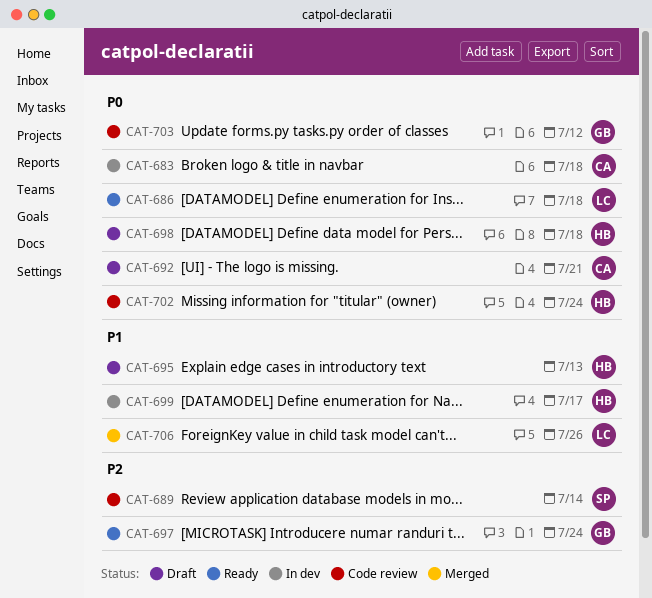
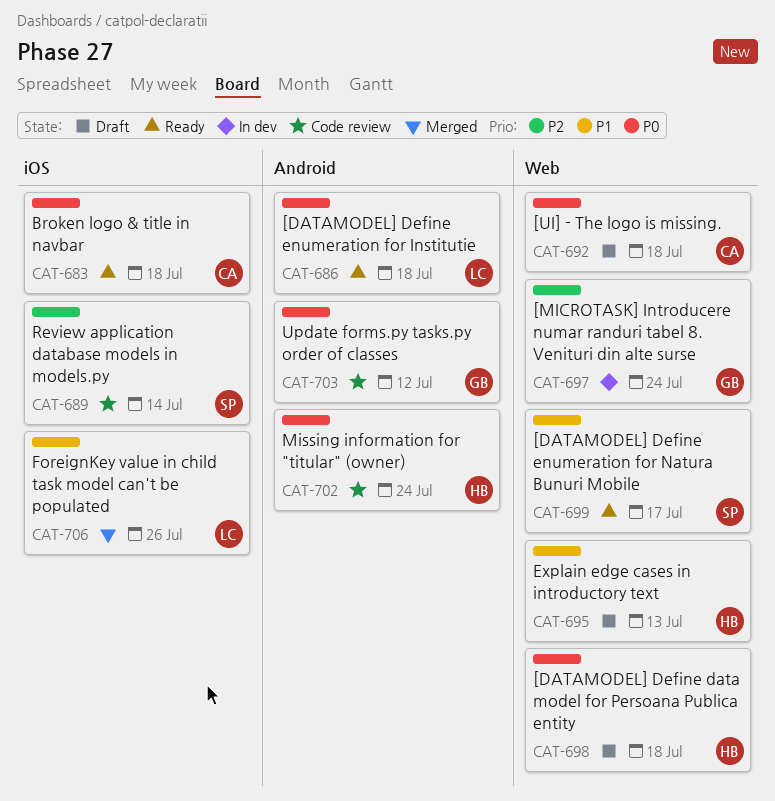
CAT-683, status: In dev -> Ready
CAT-692, due: Jul 21 -> Jul 18
CAT-697, status: Ready -> In dev
CAT-699, status: In dev -> Ready
CAT-699, owner: HB -> SP

